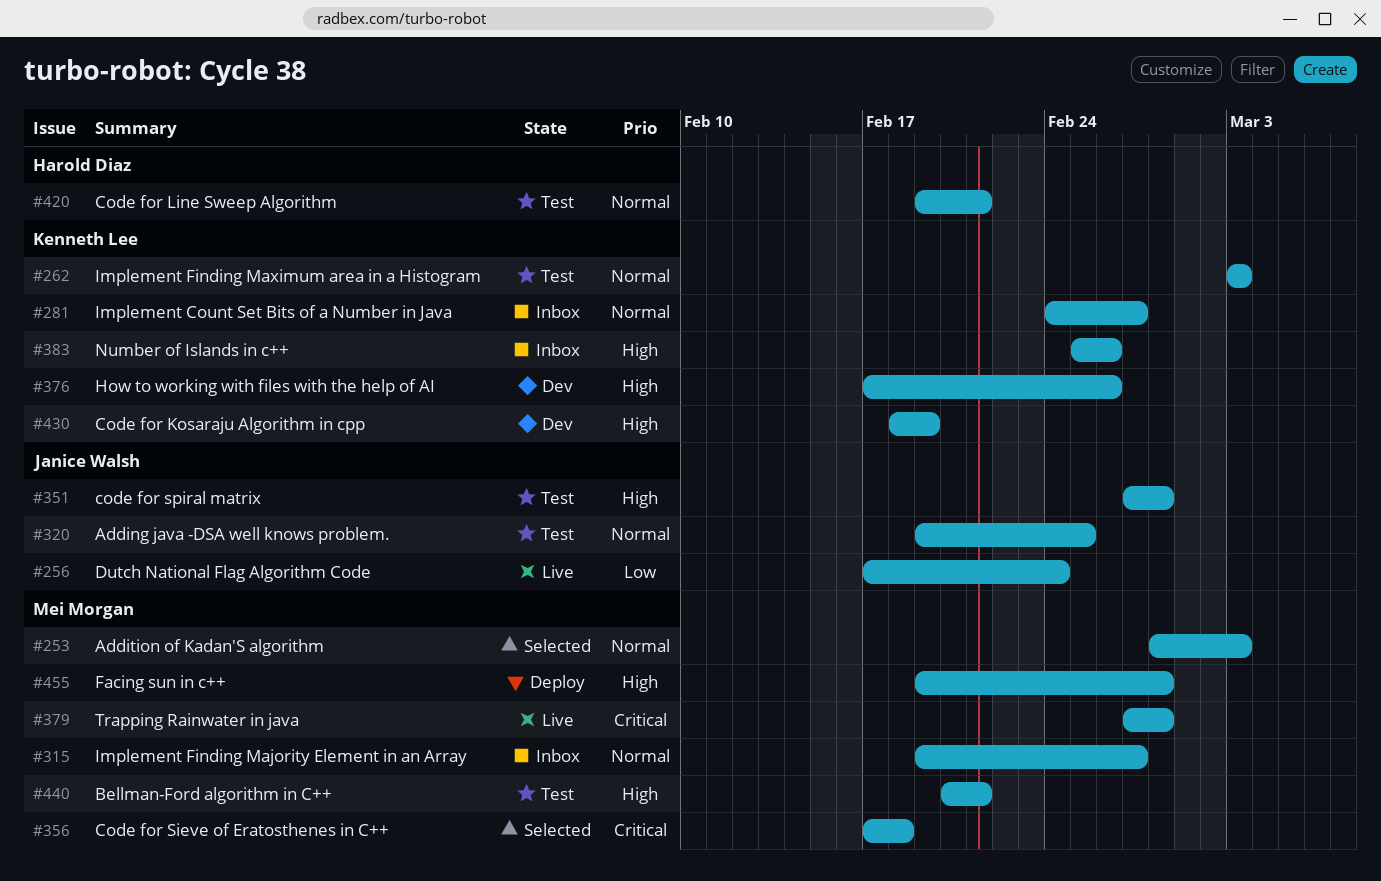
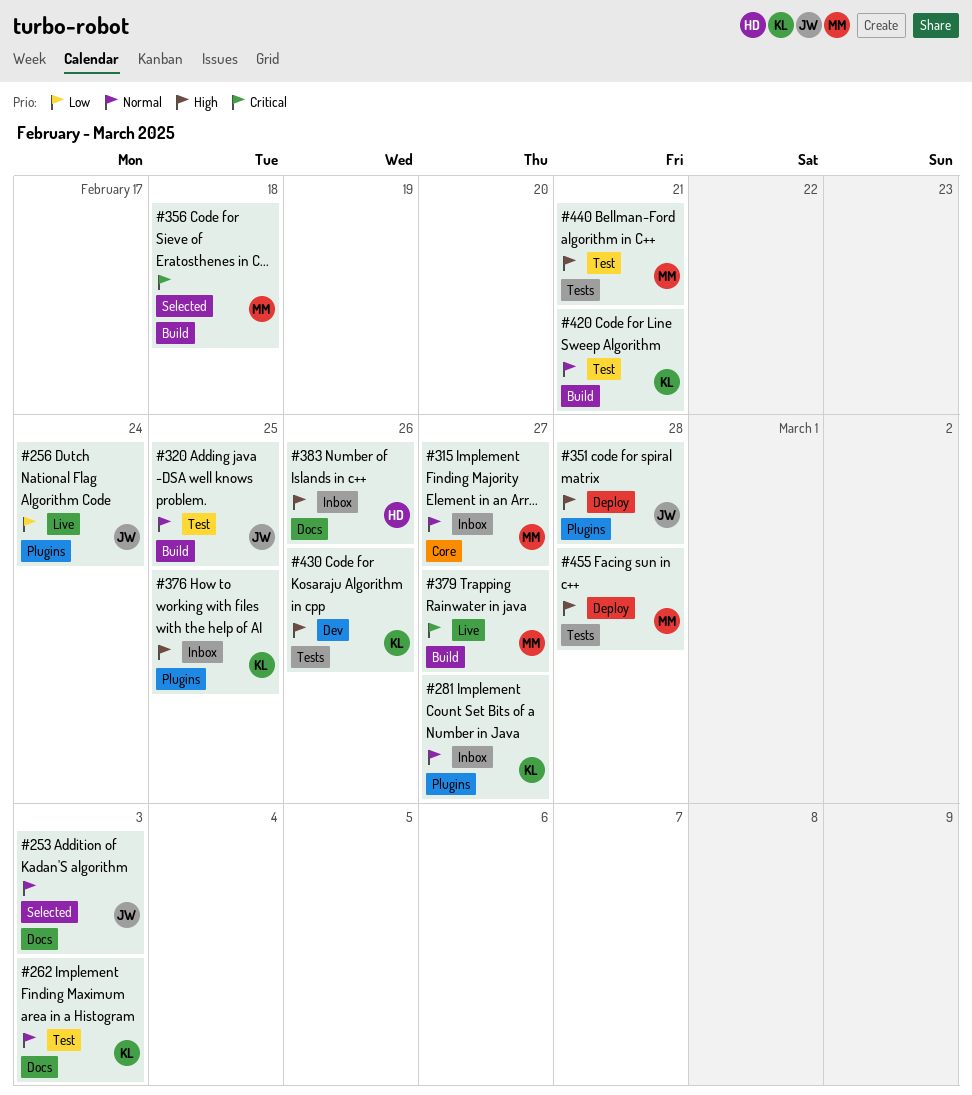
#253, owner: Mei Morgan -> Janice Walsh
#351, status: Test -> Deploy
#376, status: Dev -> Inbox
#376, due: Feb 26 -> Feb 25
#379, due: Feb 28 -> Feb 27
#383, owner: Kenneth Lee -> Harold Diaz
#420, owner: Harold Diaz -> Kenneth Lee
#430, due: Feb 19 -> Feb 26

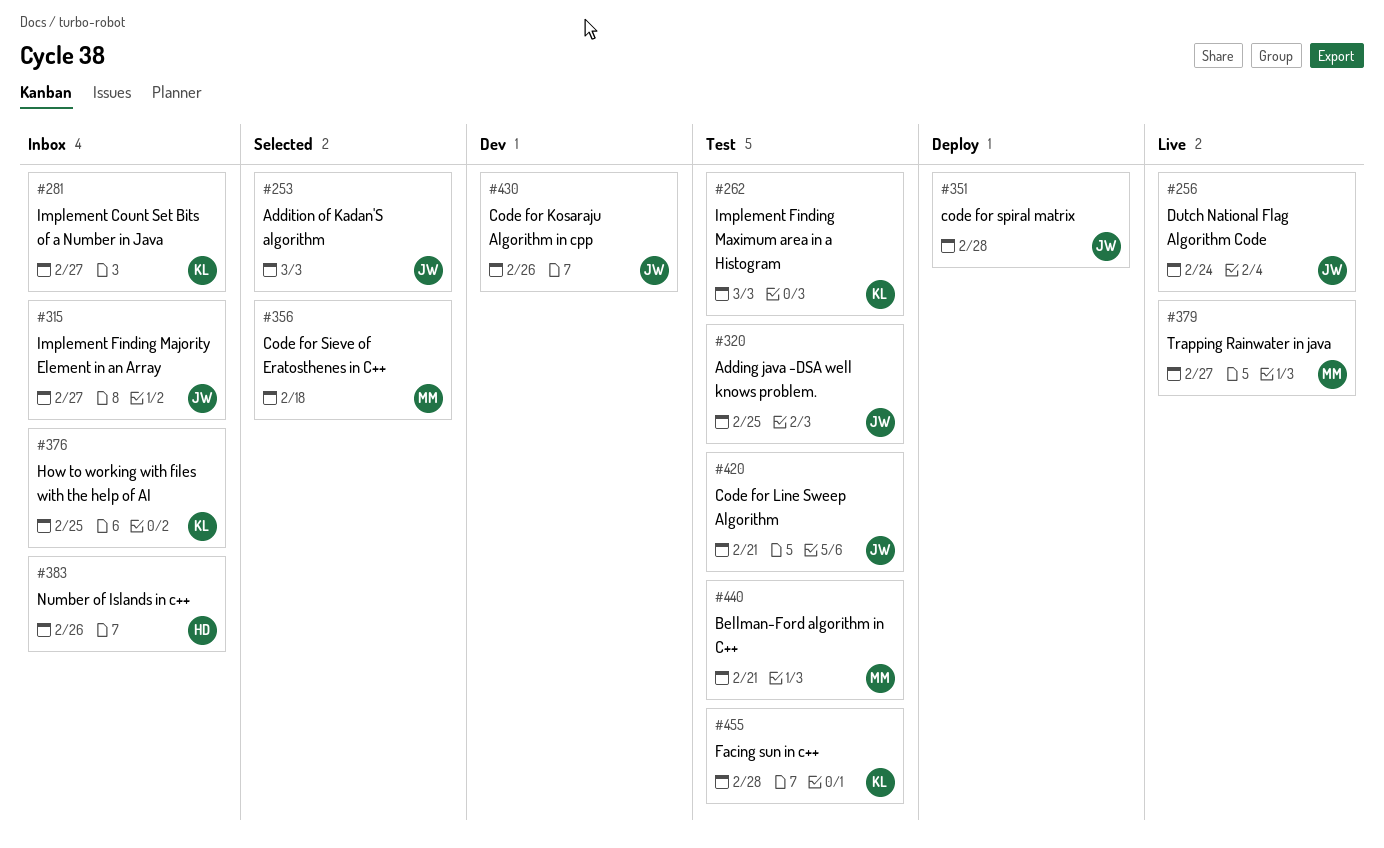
#315, owner: MM -> JW
#420, owner: KL -> JW
#430, owner: KL -> JW
#455, status: Deploy -> Test
#455, owner: MM -> KL

